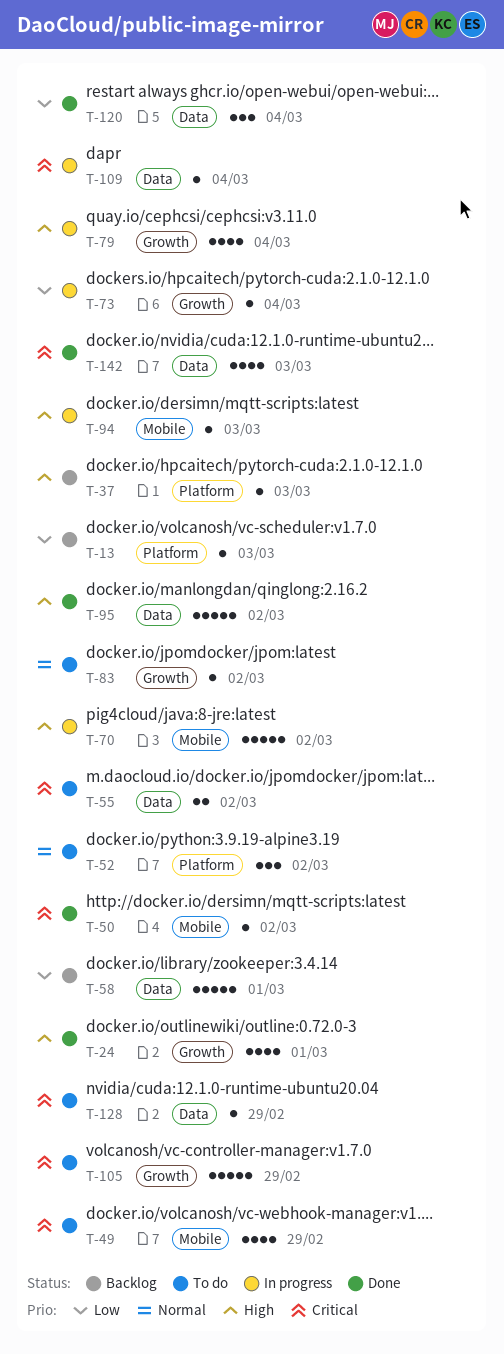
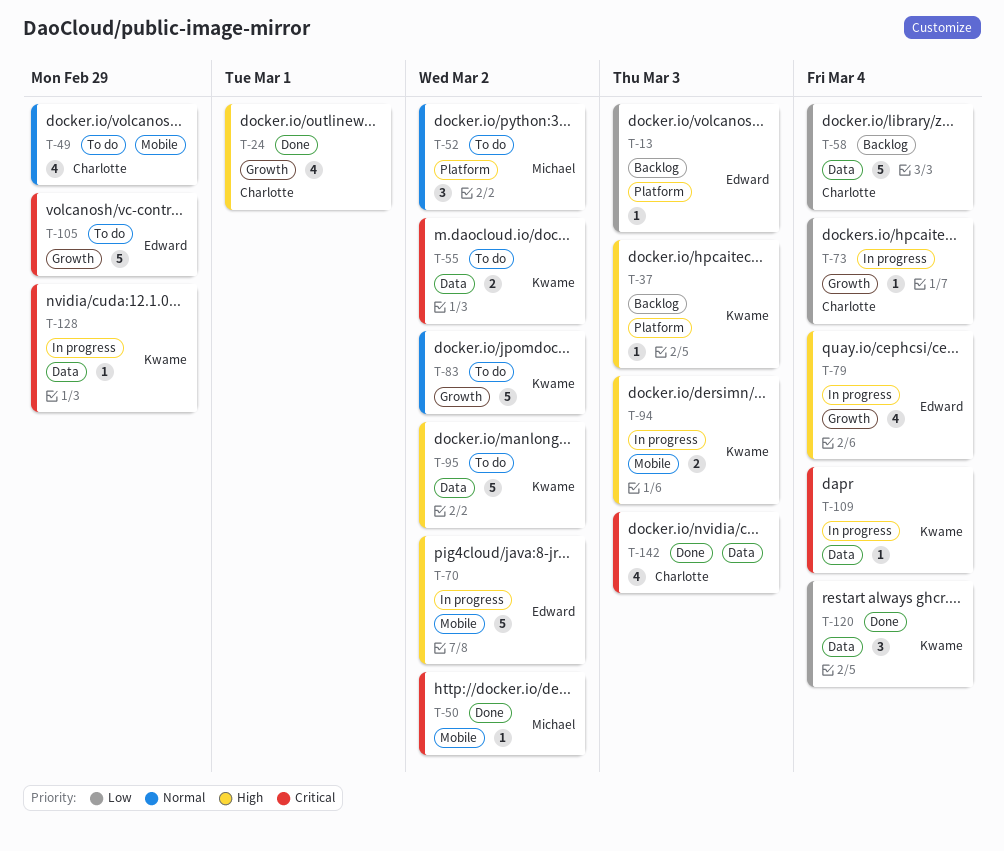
T-49, priority: Critical -> Normal
T-58, due: Mar 1 -> Mar 4
T-83, estimate: 1 -> 5
T-94, estimate: 1 -> 2
T-95, status: Done -> To do
T-128, status: To do -> In progress

